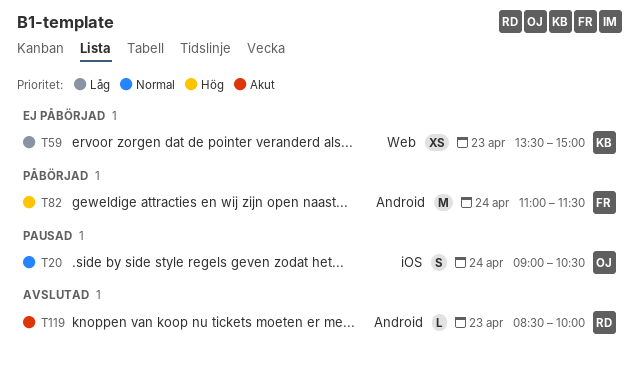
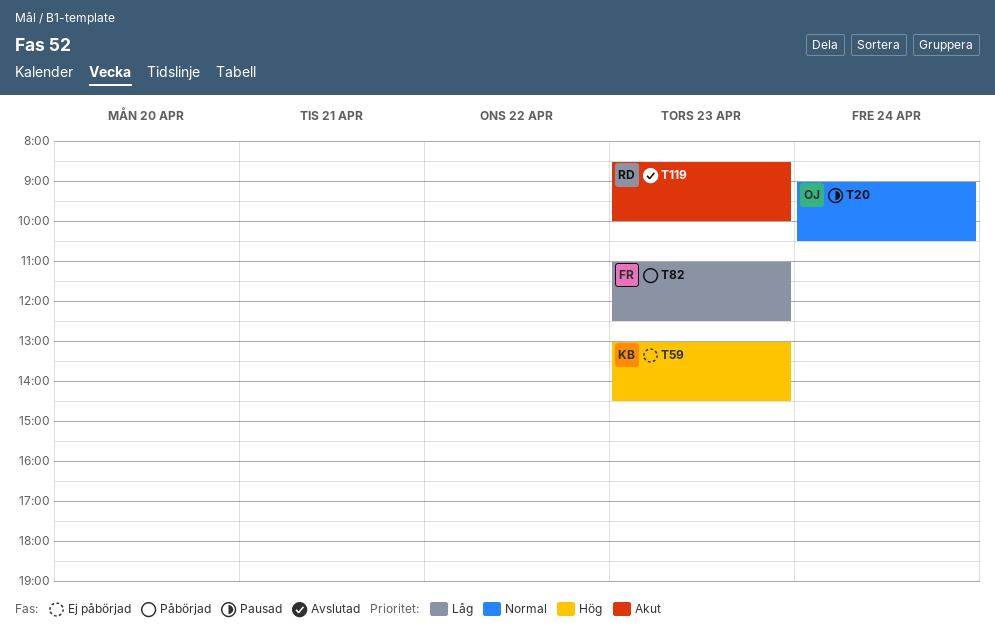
T59, priority: Låg -> Hög
T59, begins: 13:30 -> 13:00
T59, ends: 15:00 -> 14:30
T82, priority: Hög -> Låg
T82, day: Apr 24 -> Apr 23
T82, ends: 11:30 -> 12:30

